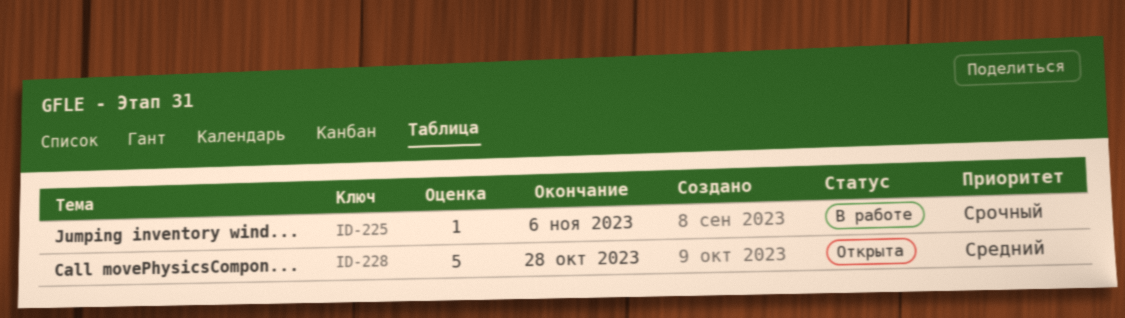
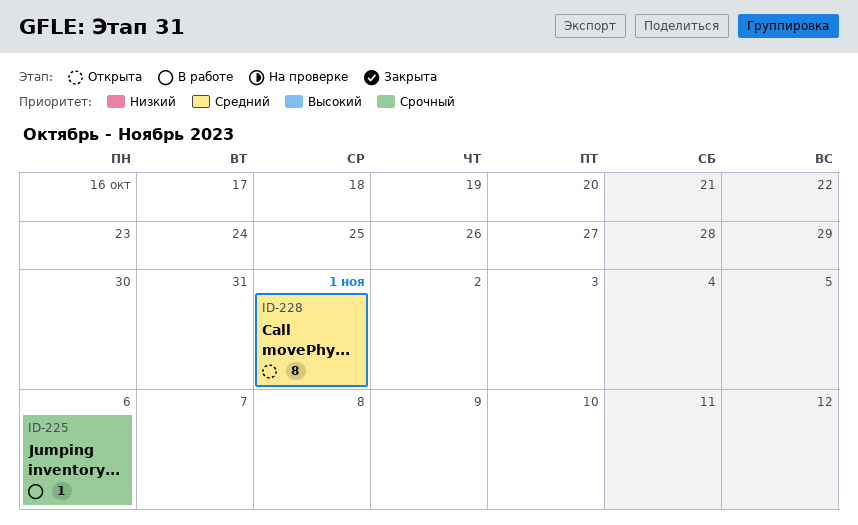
ID-228, estimate: 5 -> 8
ID-228, due: Oct 28 -> Nov 1

